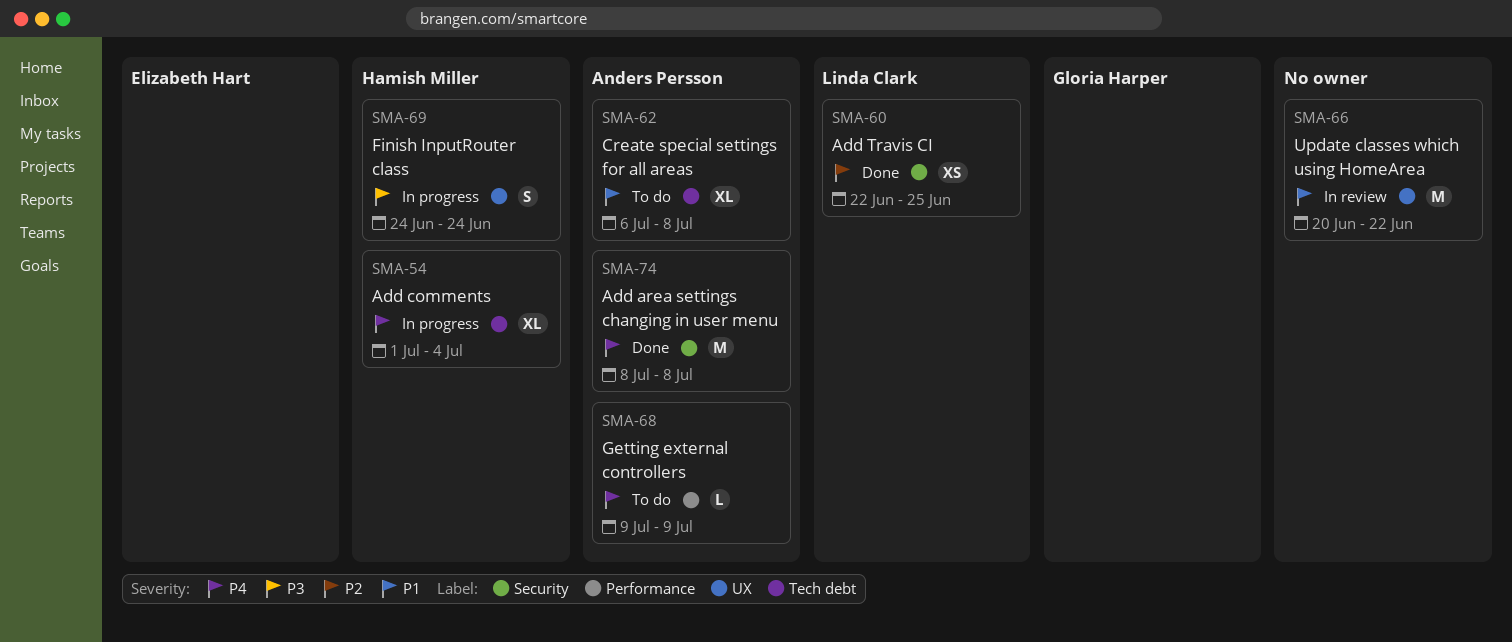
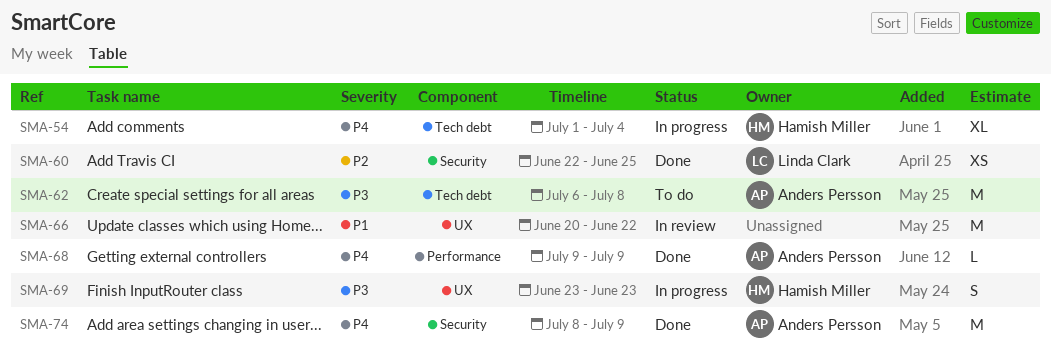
SMA-62, priority: P1 -> P3
SMA-62, estimate: XL -> M
SMA-68, status: To do -> Done
SMA-69, start: Jun 24 -> Jun 23
SMA-69, due: Jun 24 -> Jun 23
SMA-74, due: Jul 8 -> Jul 9

